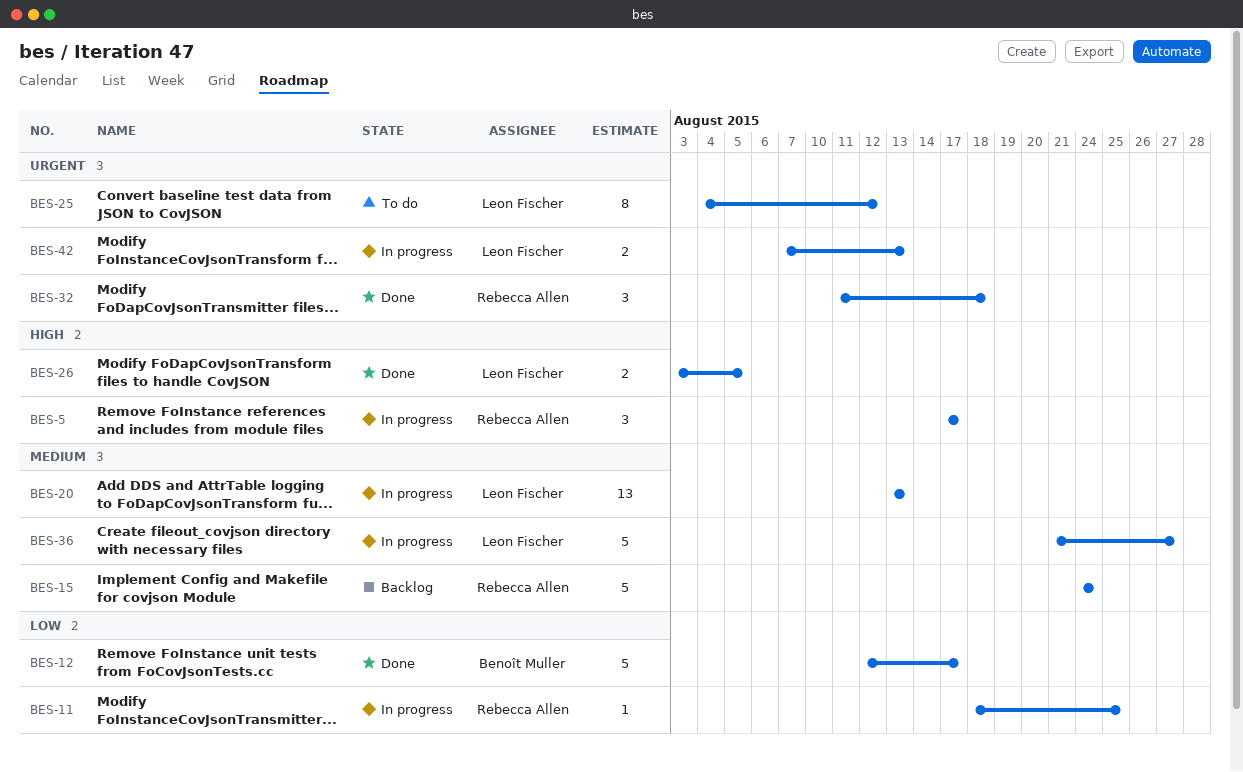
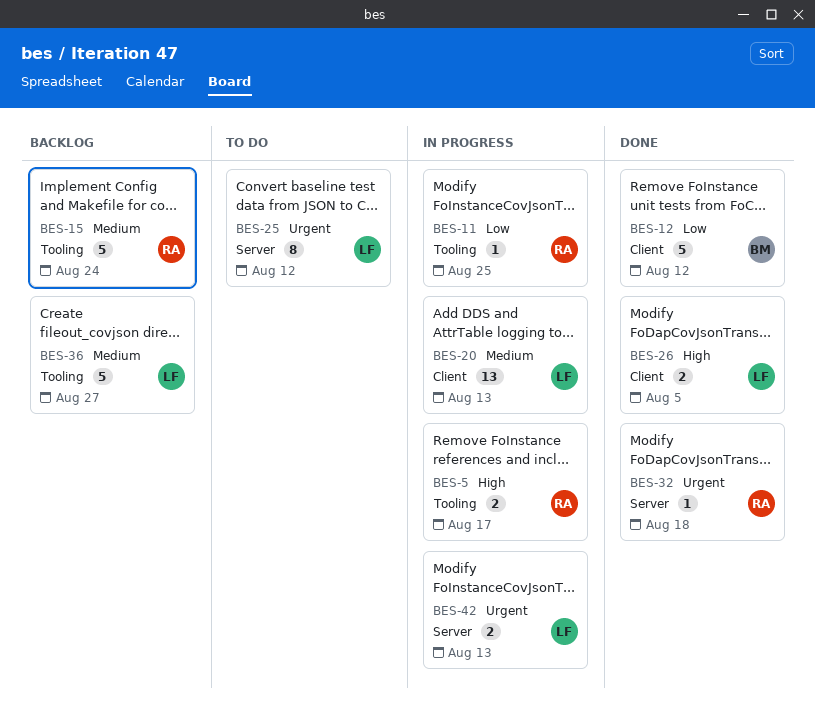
BES-5, estimate: 3 -> 2
BES-12, due: Aug 17 -> Aug 12
BES-32, estimate: 3 -> 1
BES-36, status: In progress -> Backlog

